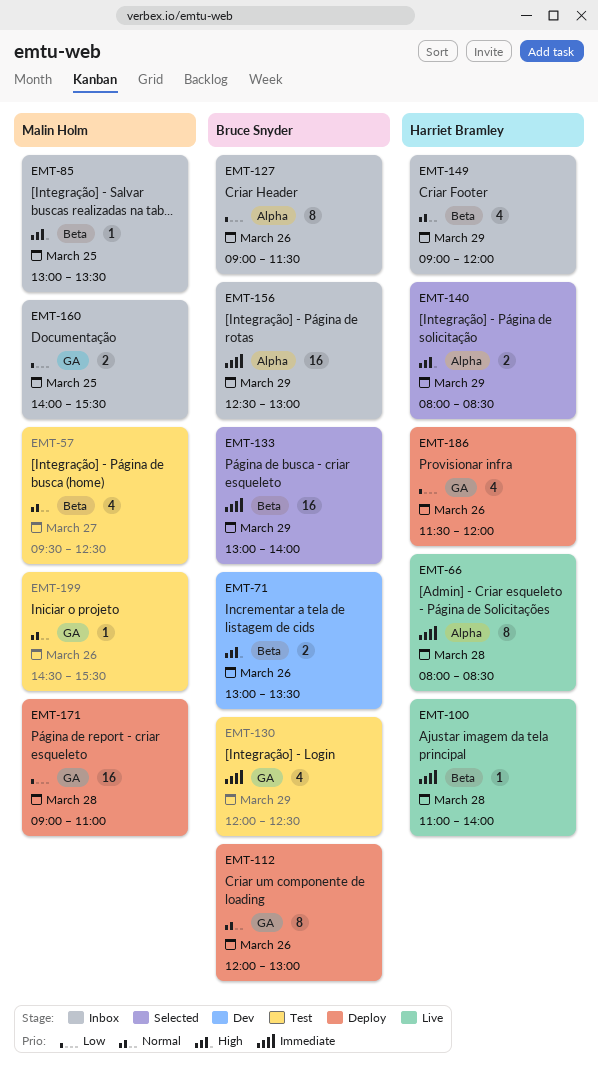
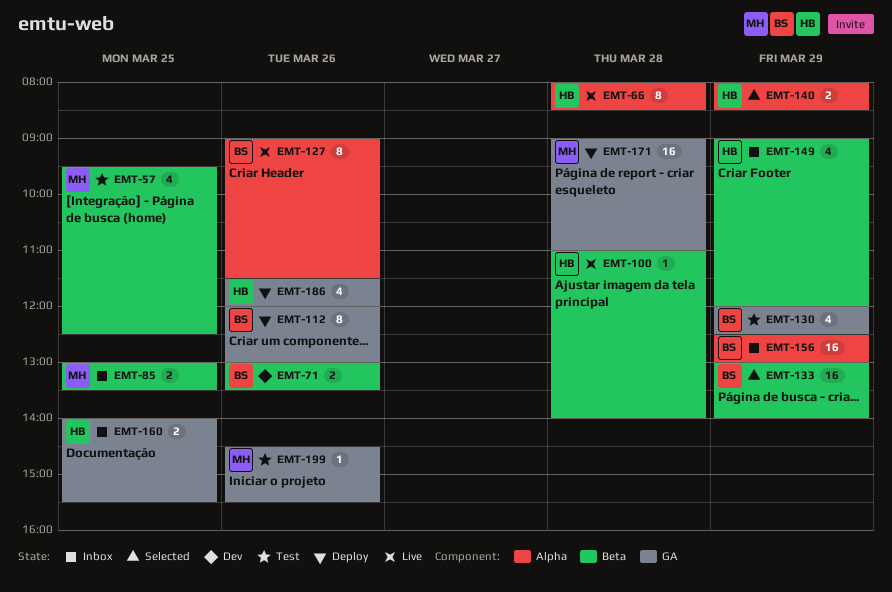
EMT-57, day: Mar 27 -> Mar 25
EMT-85, estimate: 1 -> 2
EMT-127, status: Inbox -> Live
EMT-160, owner: Malin Holm -> Harriet Bramley

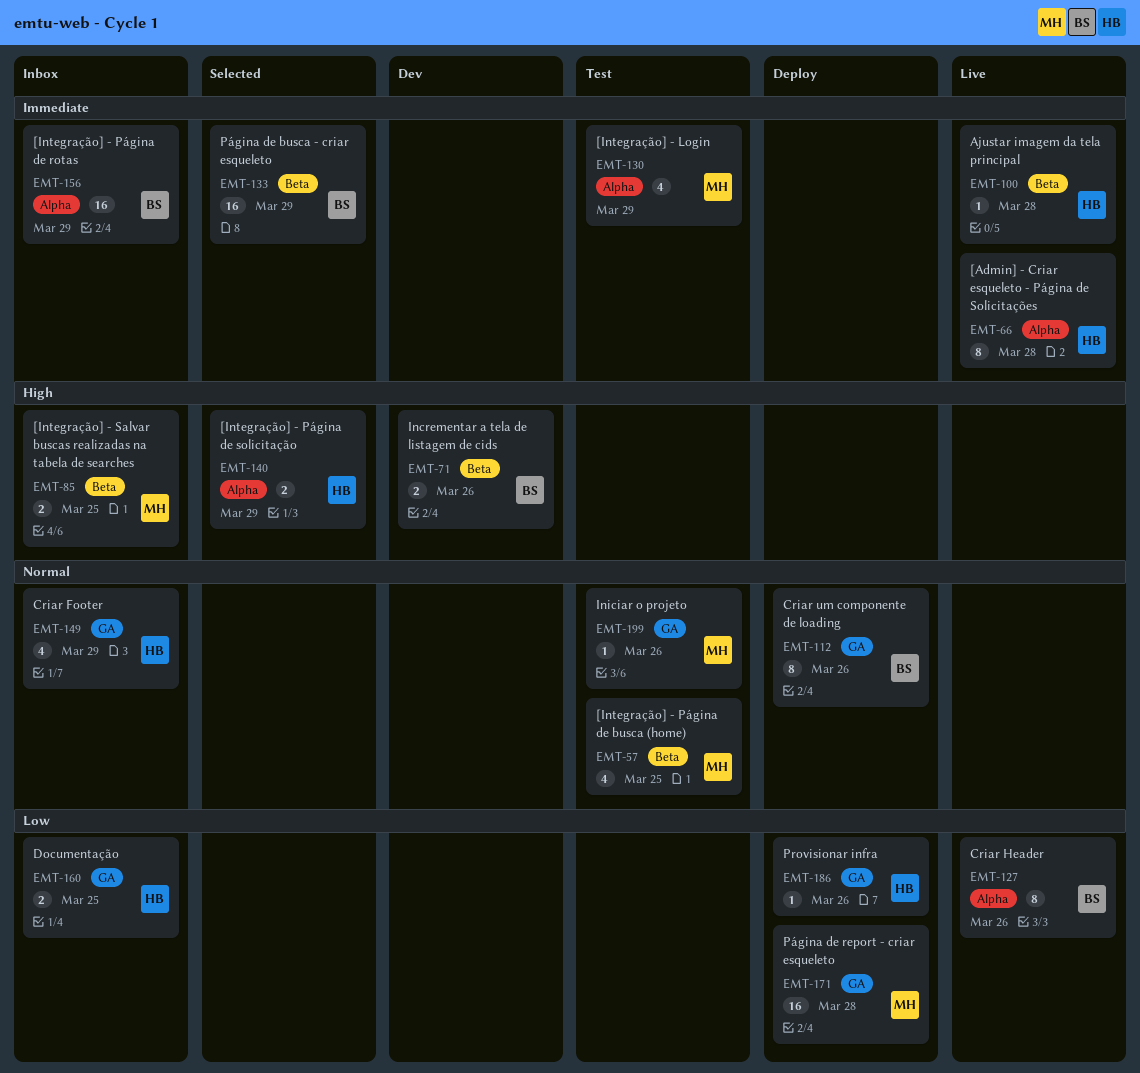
EMT-130, owner: BS -> MH
EMT-130, label: GA -> Alpha
EMT-149, label: Beta -> GA
EMT-186, estimate: 4 -> 1

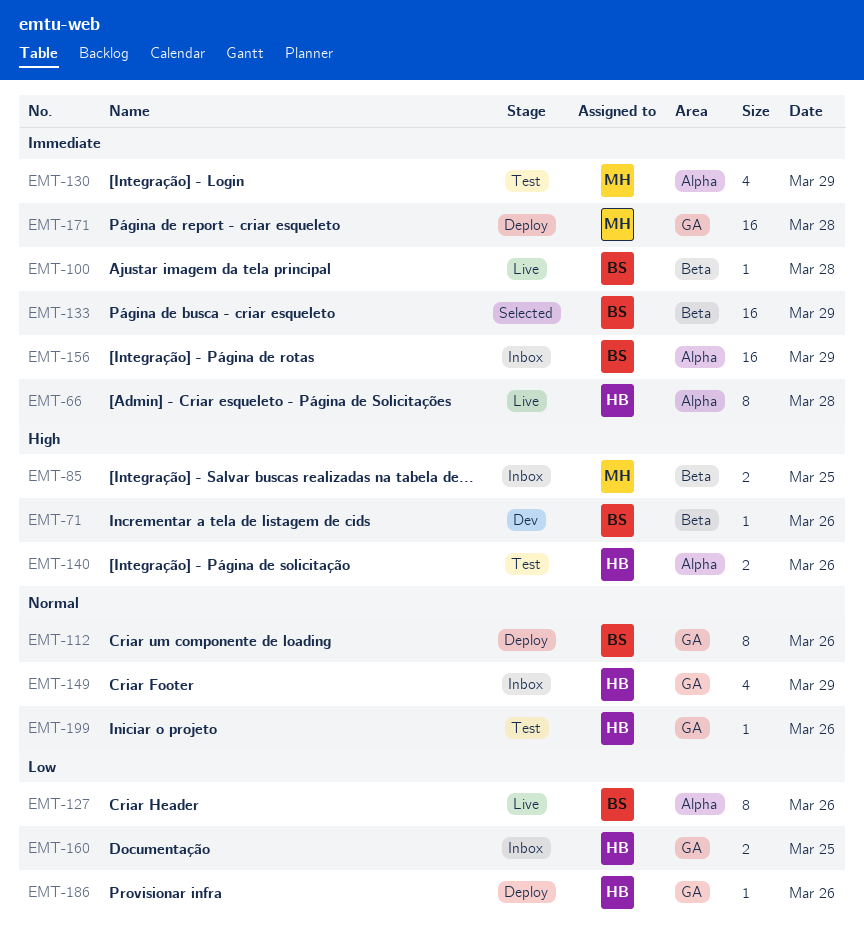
EMT-57: present -> none
EMT-71, estimate: 2 -> 1
EMT-100, owner: HB -> BS
EMT-140, status: Selected -> Test
EMT-140, day: Mar 29 -> Mar 26
EMT-171, priority: Low -> Immediate
EMT-199, owner: MH -> HB

